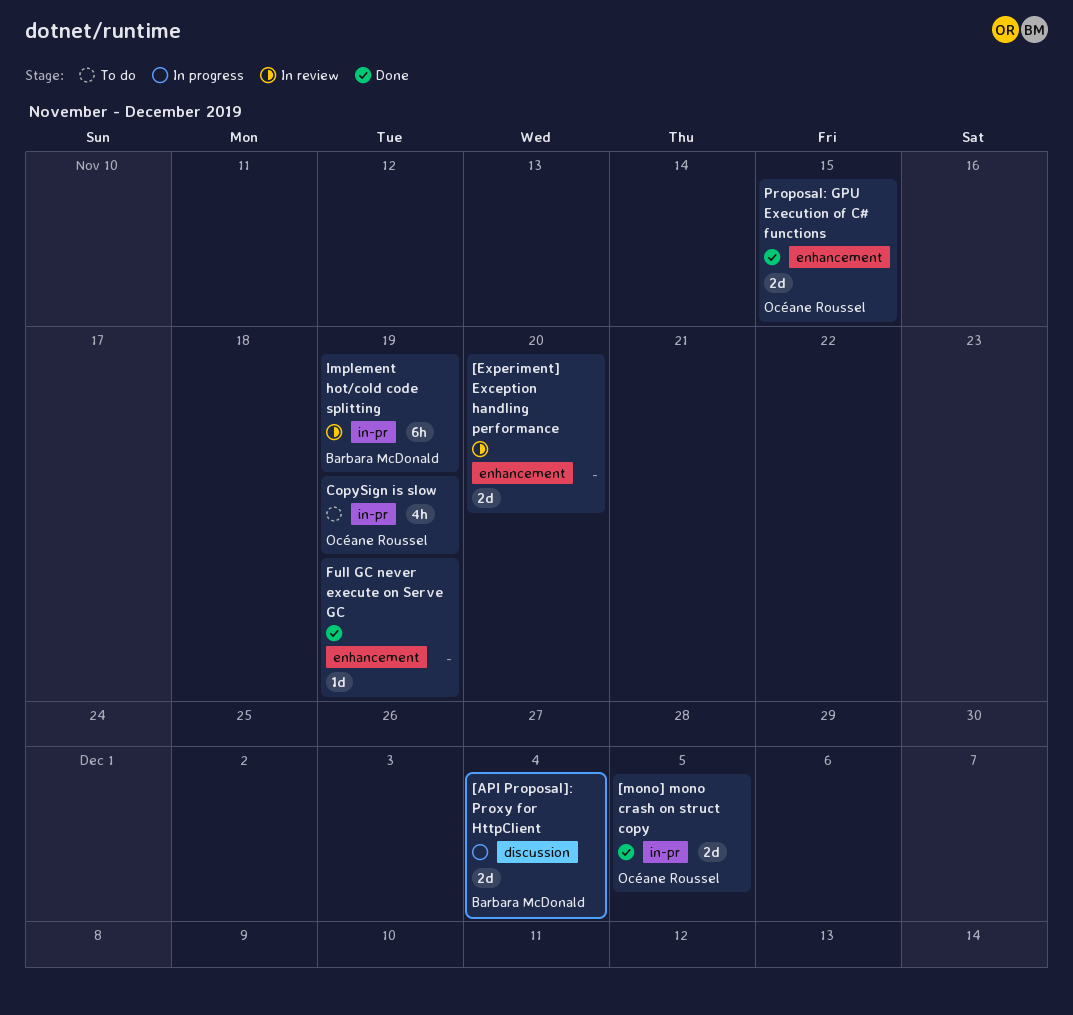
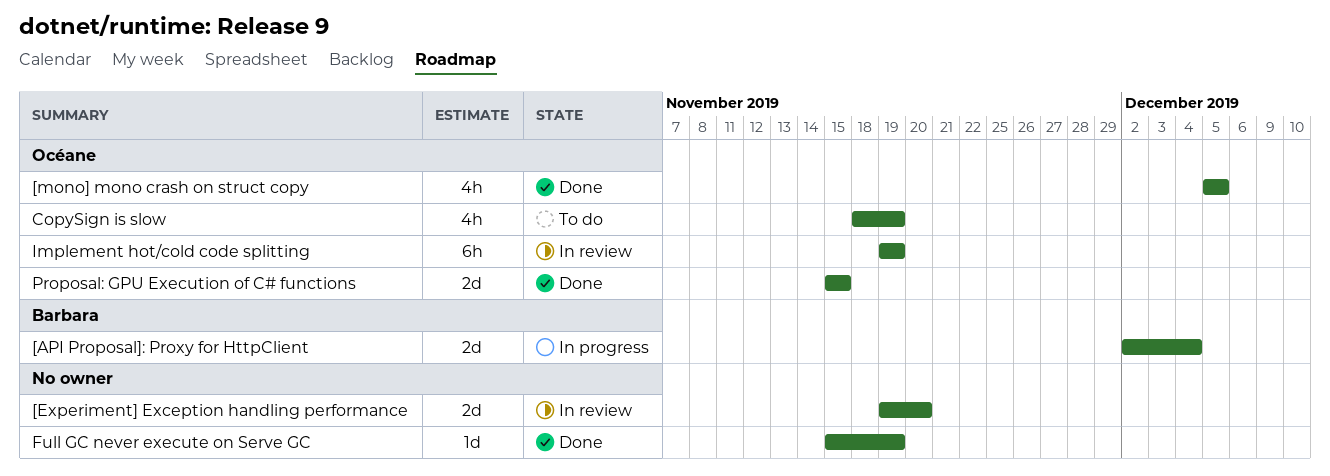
[mono] mono crash on struct copy, estimate: 2d -> 4h
Implement hot/cold code splitting, owner: Barbara McDonald -> Océane Roussel

